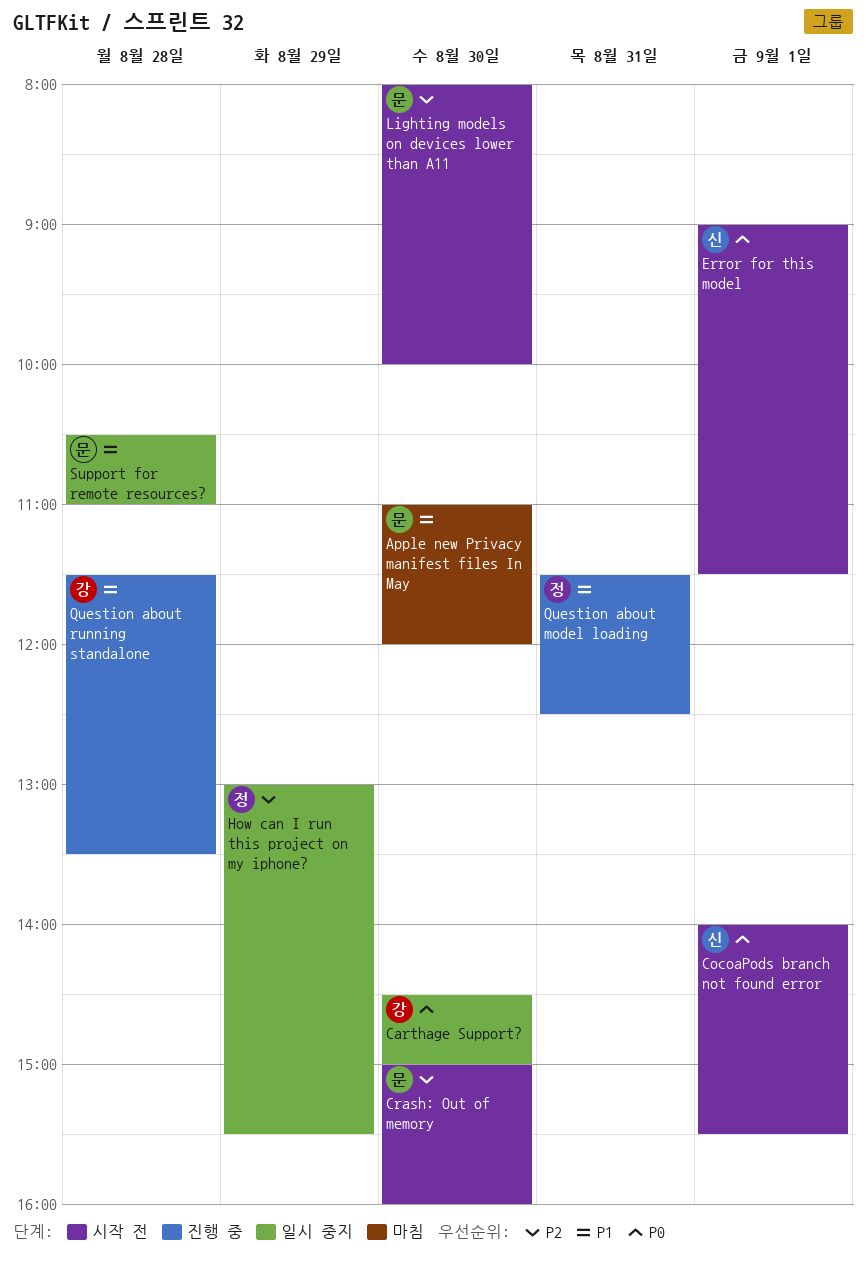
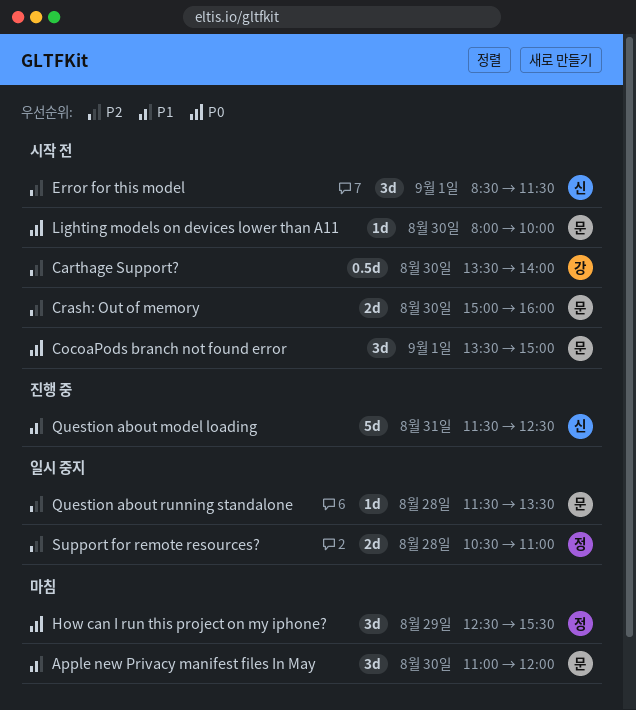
Carthage Support?, status: 일시 중지 -> 시작 전
Carthage Support?, priority: P0 -> P2
Carthage Support?, begins: 14:30 -> 13:30
Carthage Support?, ends: 15:00 -> 14:00
CocoaPods branch not found error, owner: 신 -> 문
CocoaPods branch not found error, begins: 14:00 -> 13:30
CocoaPods branch not found error, ends: 15:30 -> 15:00
Error for this model, priority: P0 -> P2
Error for this model, begins: 09:00 -> 08:30
How can I run this project on my iphone?, status: 일시 중지 -> 마침
How can I run this project on my iphone?, priority: P2 -> P0
How can I run this project on my iphone?, begins: 13:00 -> 12:30
Lighting models on devices lower than A11, priority: P2 -> P0
Question about model loading, owner: 정 -> 신
Question about running standalone, status: 진행 중 -> 일시 중지
Question about running standalone, owner: 강 -> 문
Question about running standalone, priority: P1 -> P2
Support for remote resources?, owner: 문 -> 정
Support for remote resources?, priority: P1 -> P2

